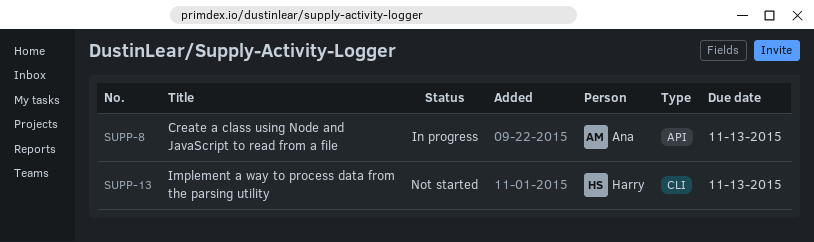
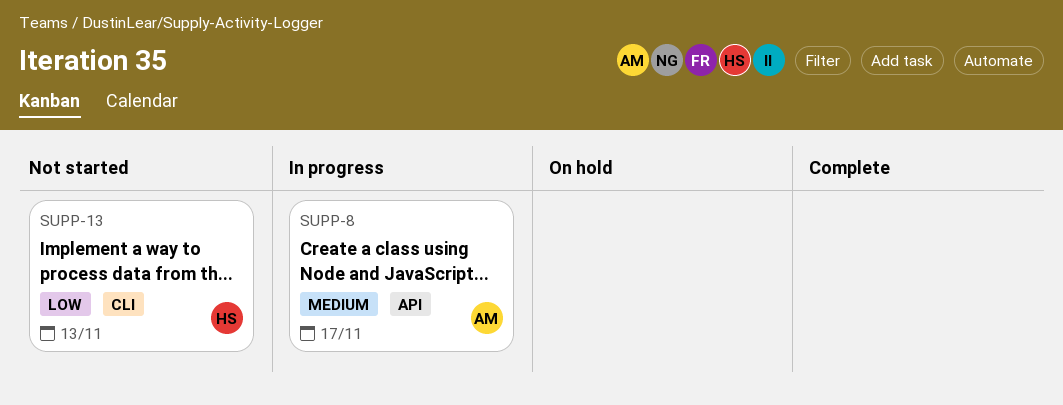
SUPP-8, due: Nov 13 -> Nov 17

